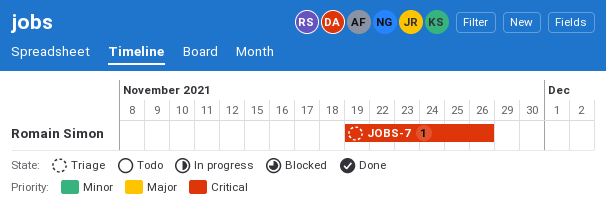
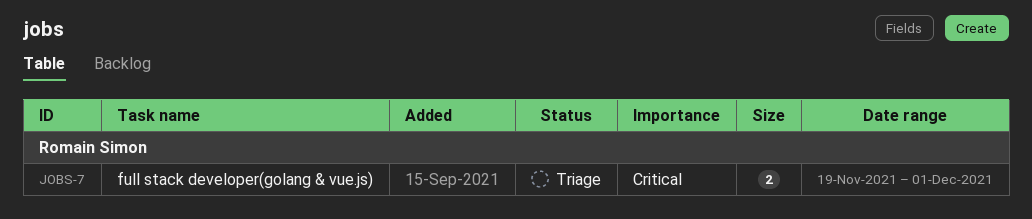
JOBS-7, estimate: 1 -> 2
JOBS-7, due: Nov 26 -> Dec 1

